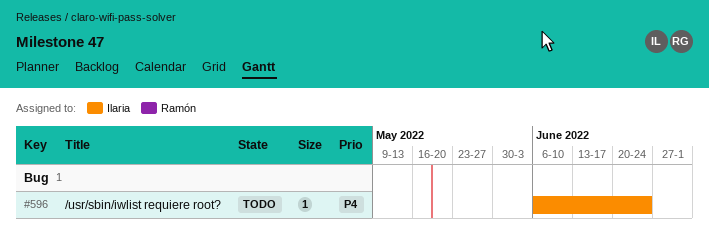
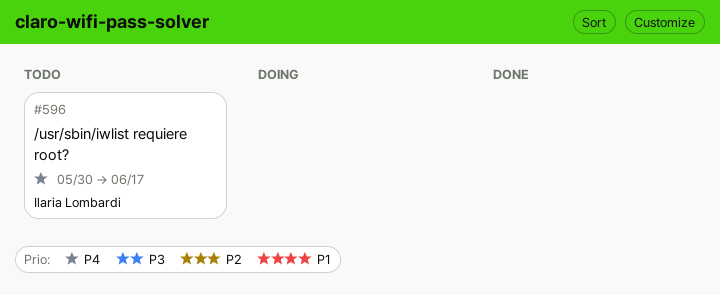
#596, start: Jun 6 -> May 30
#596, due: Jun 24 -> Jun 17

